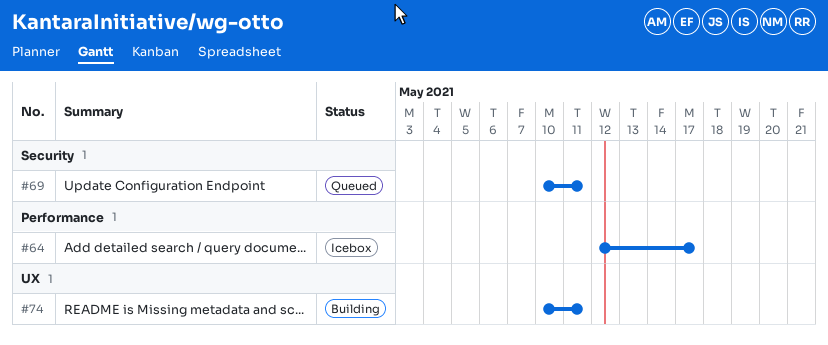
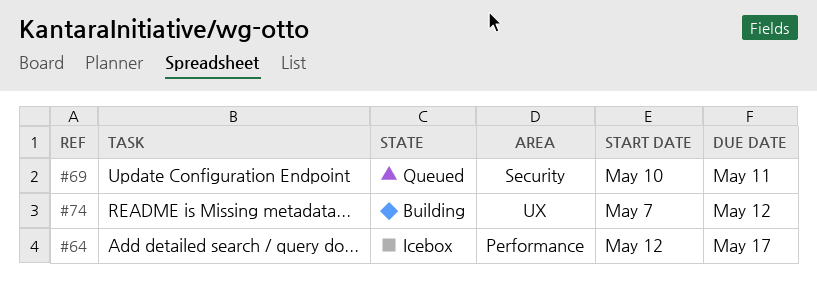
#74, start: May 10 -> May 7
#74, due: May 11 -> May 12

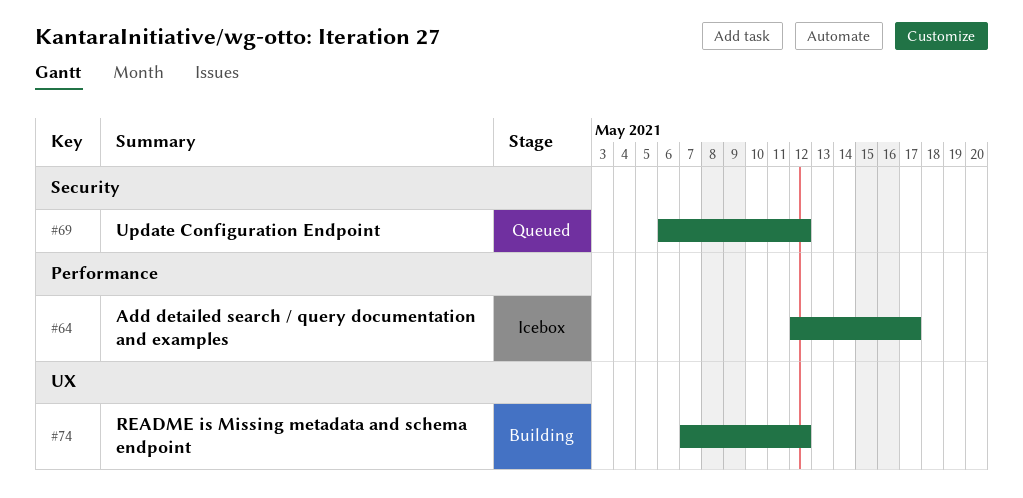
#69, start: May 10 -> May 6
#69, due: May 11 -> May 12

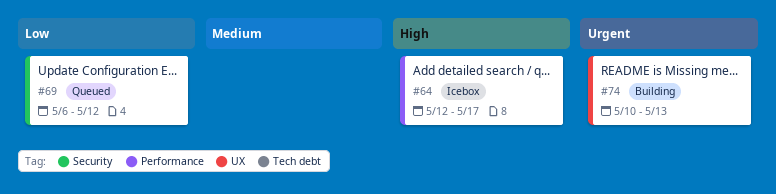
#74, start: May 7 -> May 10
#74, due: May 12 -> May 13

